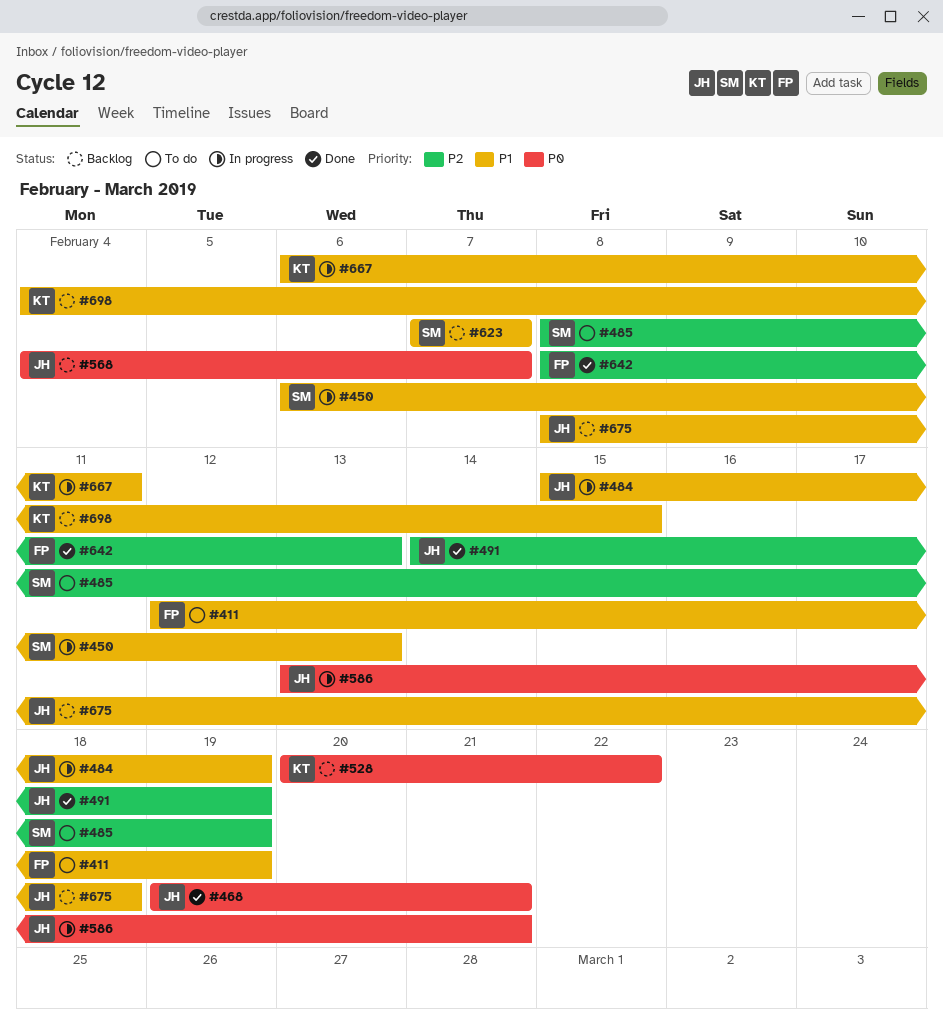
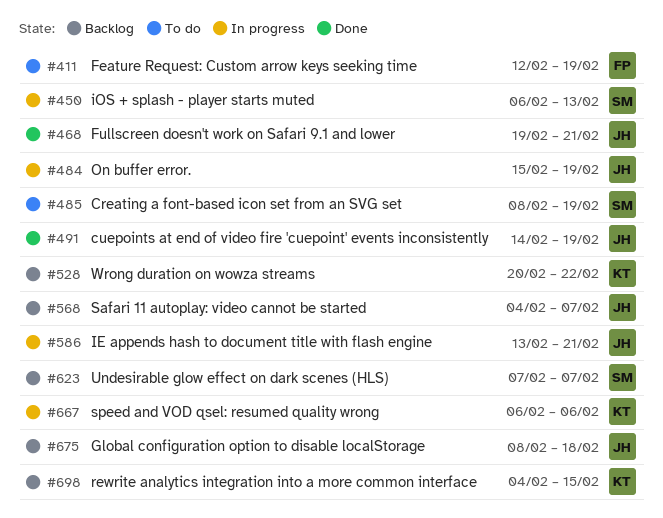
#642: present -> none
#667, due: Feb 11 -> Feb 6

